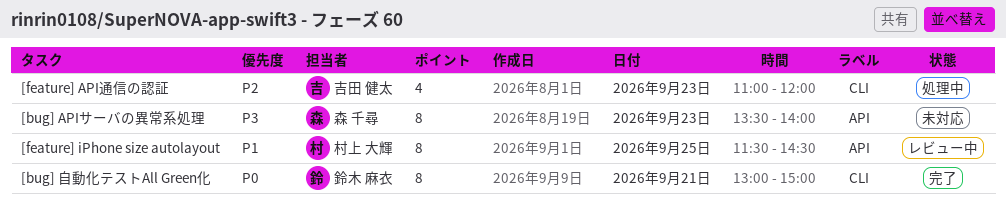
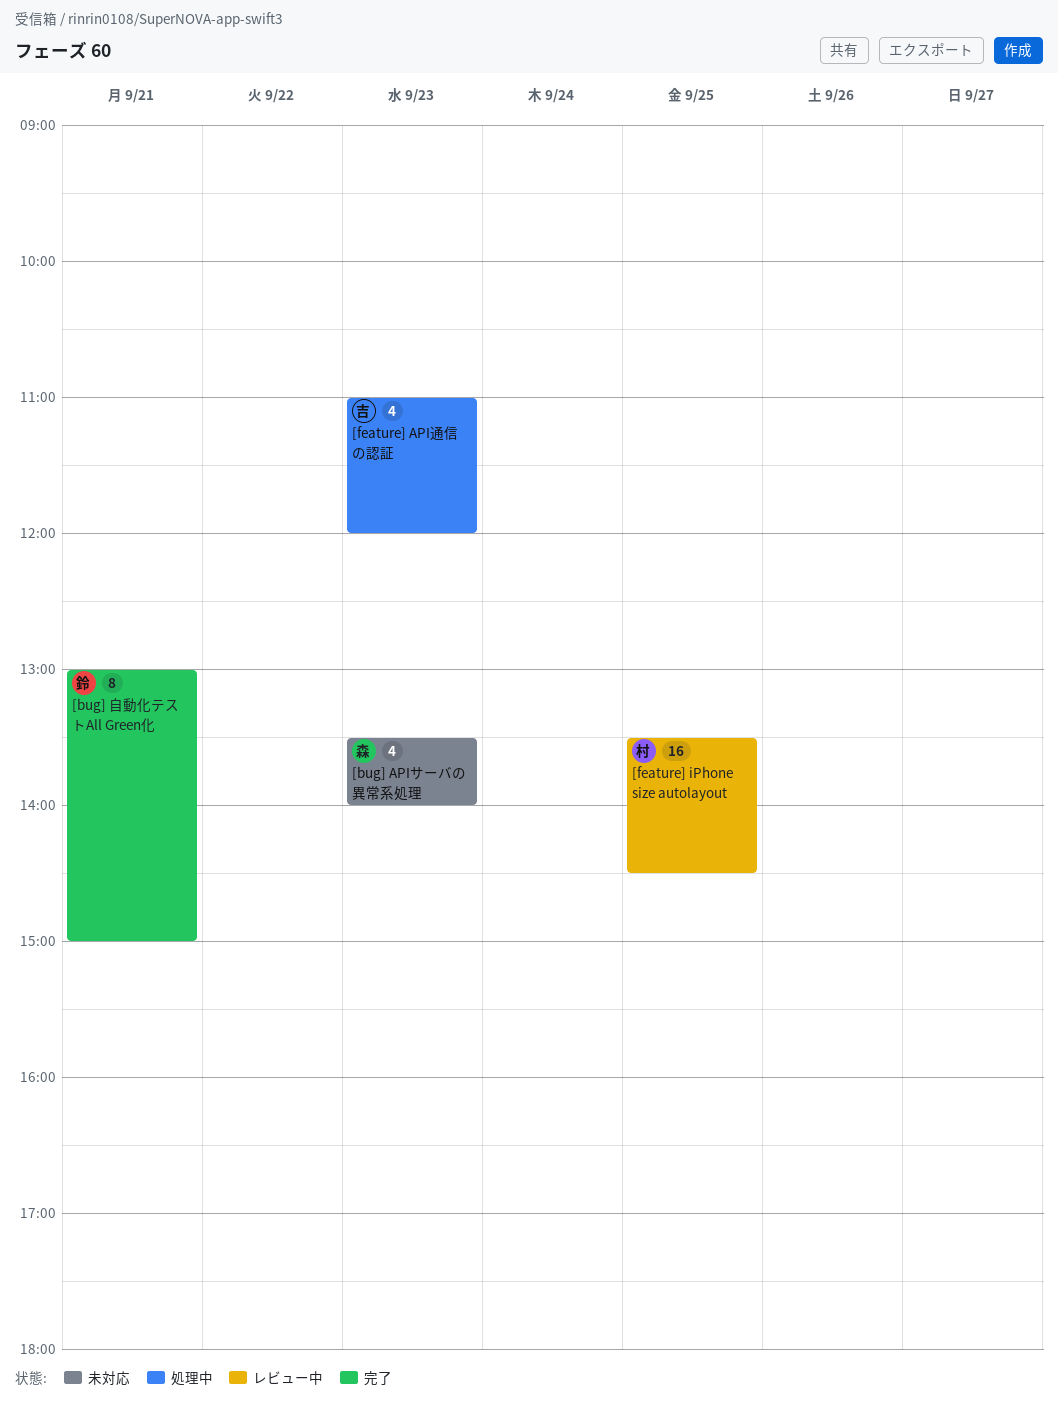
[bug] APIサーバの異常系処理, estimate: 8 -> 4
[feature] iPhone size autolayout, estimate: 8 -> 16
[feature] iPhone size autolayout, begins: 11:30 -> 13:30

